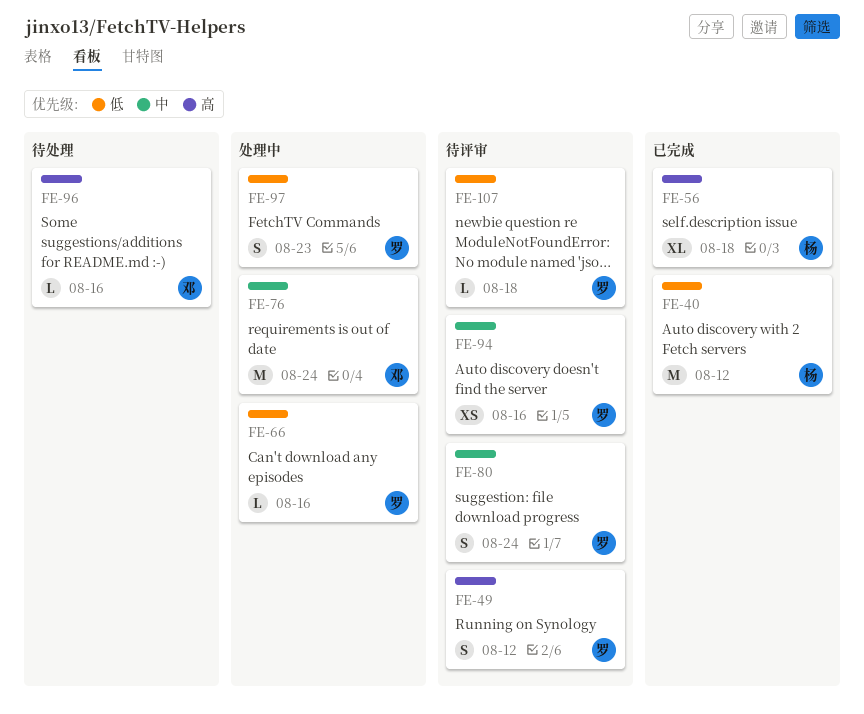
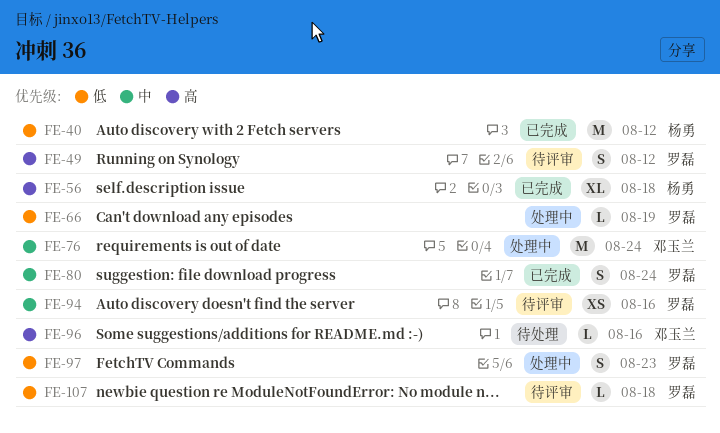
FE-66, due: Aug 16 -> Aug 19
FE-80, status: 待评审 -> 已完成

